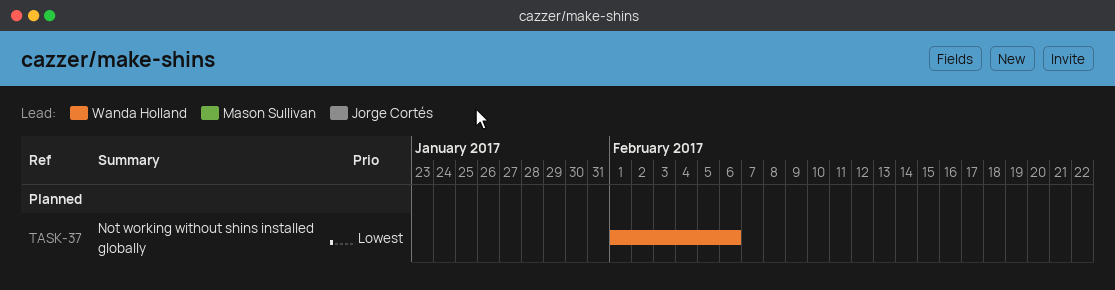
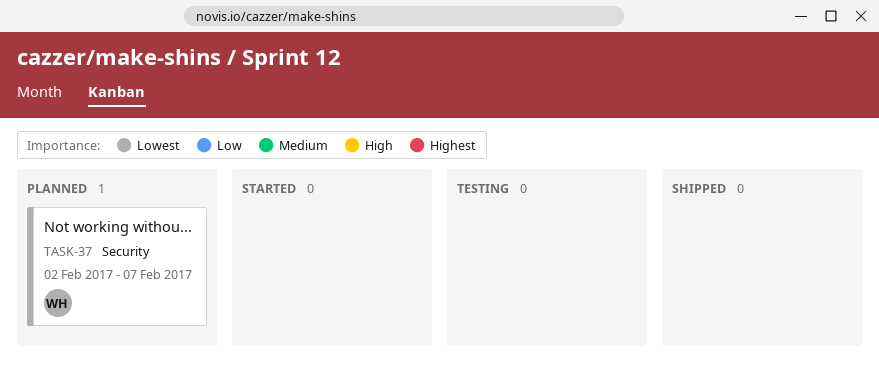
TASK-37, start: Feb 1 -> Feb 2
TASK-37, due: Feb 6 -> Feb 7

